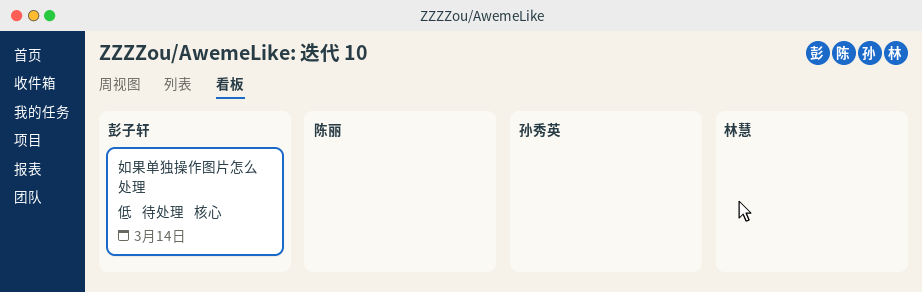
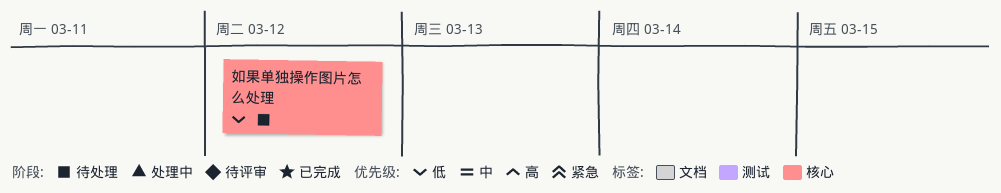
如果单独操作图片怎么处理, due: Mar 14 -> Mar 12

